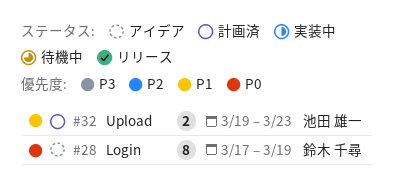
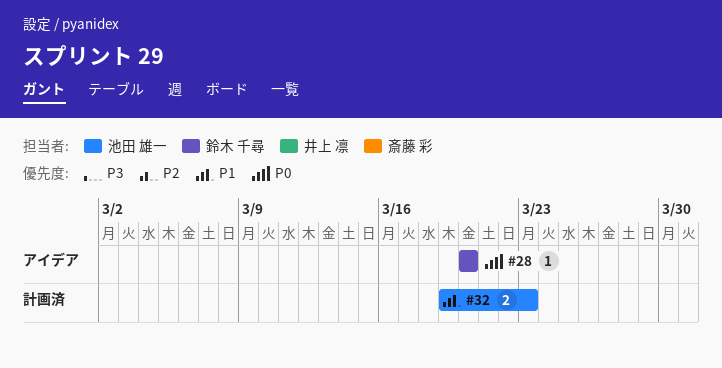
#28, estimate: 8 -> 1
#28, start: Mar 17 -> Mar 20
#28, due: Mar 19 -> Mar 20

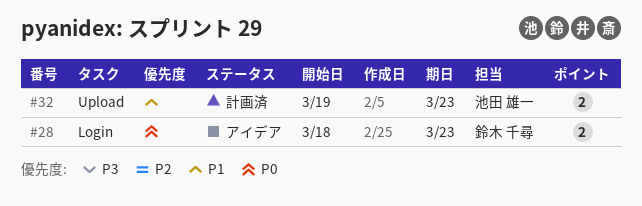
#28, estimate: 1 -> 2
#28, start: Mar 20 -> Mar 18
#28, due: Mar 20 -> Mar 23

